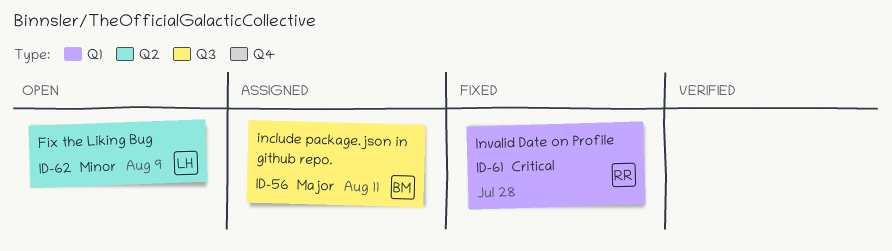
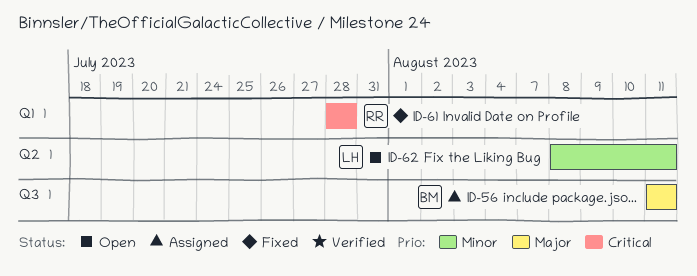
ID-62, due: Aug 9 -> Aug 11

